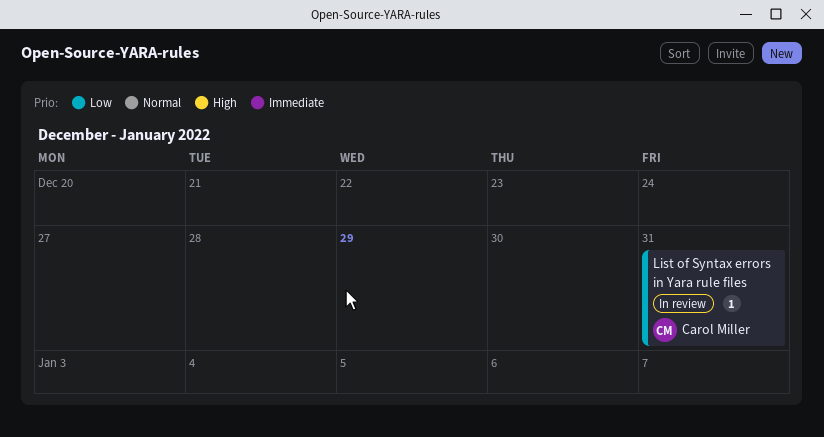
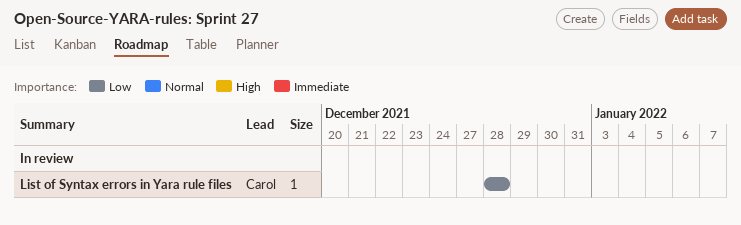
List of Syntax errors in Yara rule files, due: Dec 31 -> Dec 28

